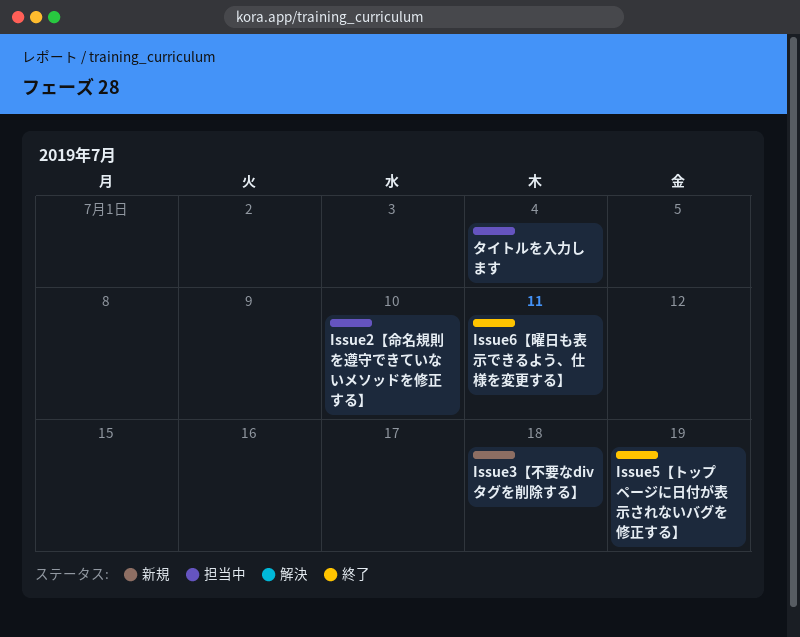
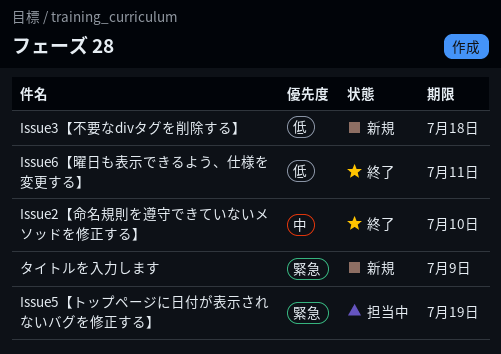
Issue2【命名規則を遵守できていないメソッドを修正する】, status: 担当中 -> 終了
Issue5【トップページに日付が表示されないバグを修正する】, status: 終了 -> 担当中
タイトルを入力します, status: 担当中 -> 新規
タイトルを入力します, due: Jul 4 -> Jul 9

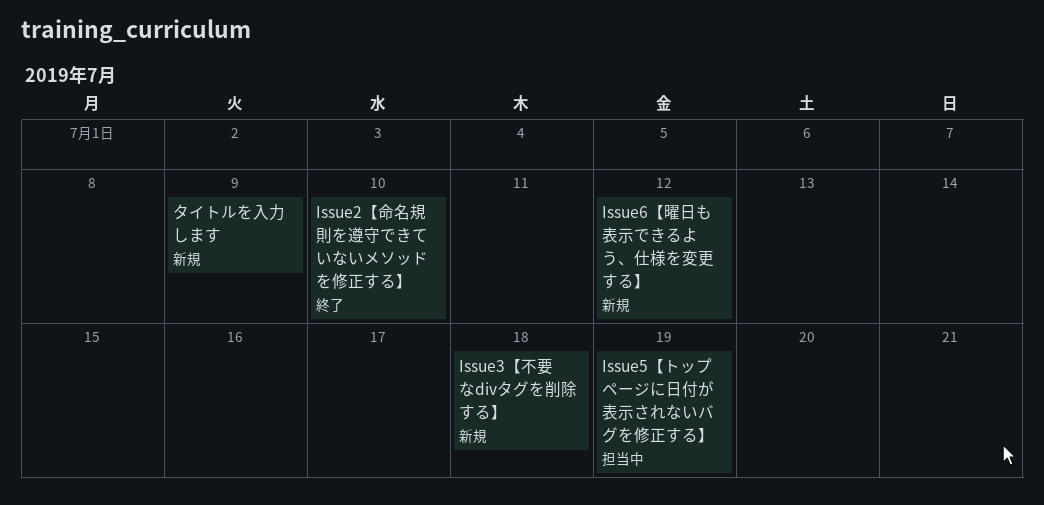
Issue6【曜日も表示できるよう、仕様を変更する】, status: 終了 -> 新規
Issue6【曜日も表示できるよう、仕様を変更する】, due: Jul 11 -> Jul 12

